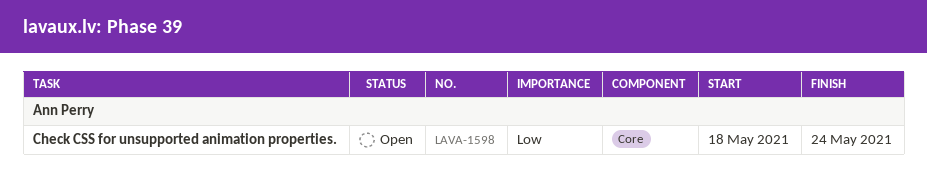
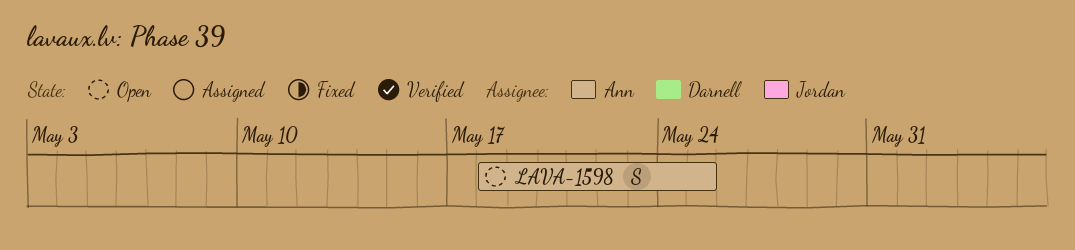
LAVA-1598, due: May 24 -> May 25

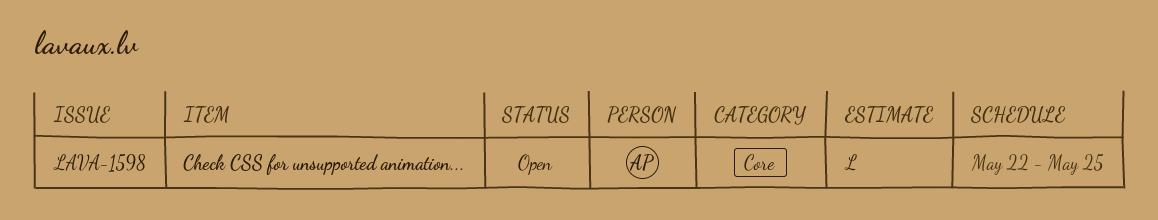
LAVA-1598, estimate: S -> L
LAVA-1598, start: May 18 -> May 22

